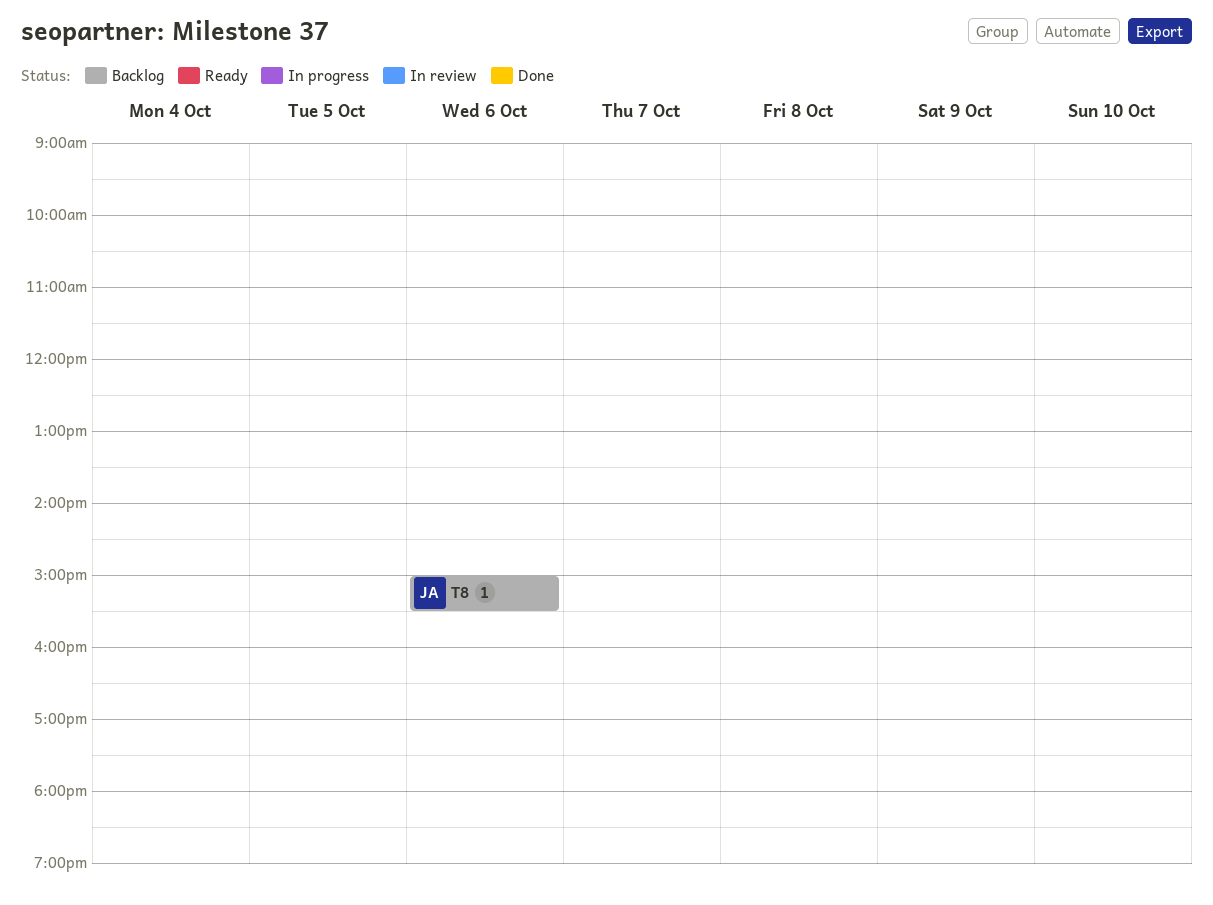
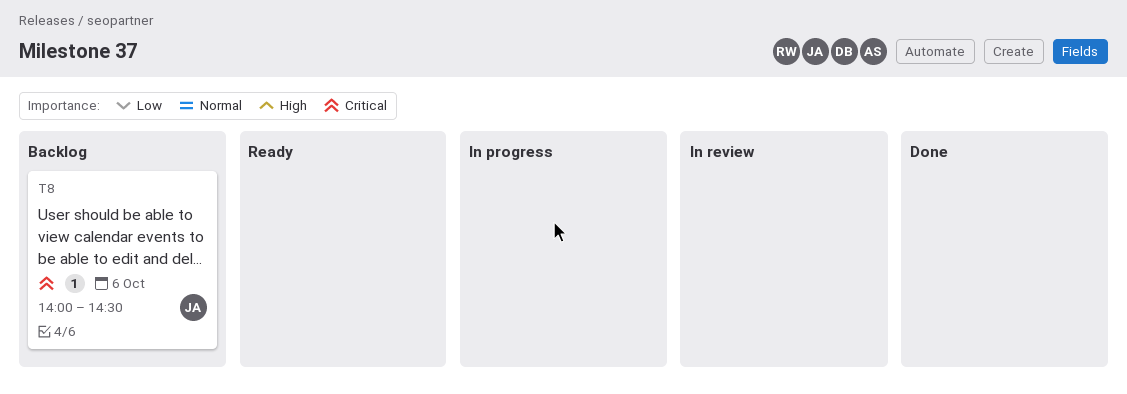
T8, begins: 15:00 -> 14:00
T8, ends: 15:30 -> 14:30

